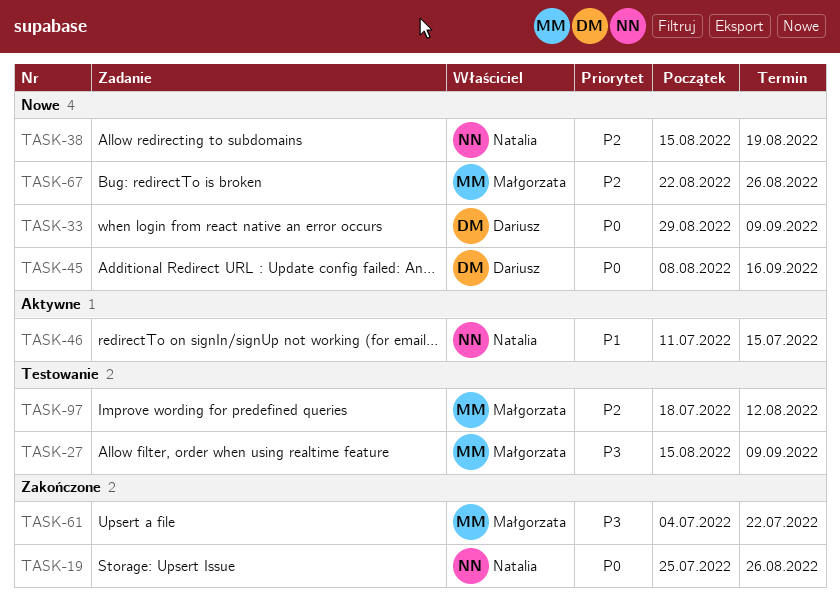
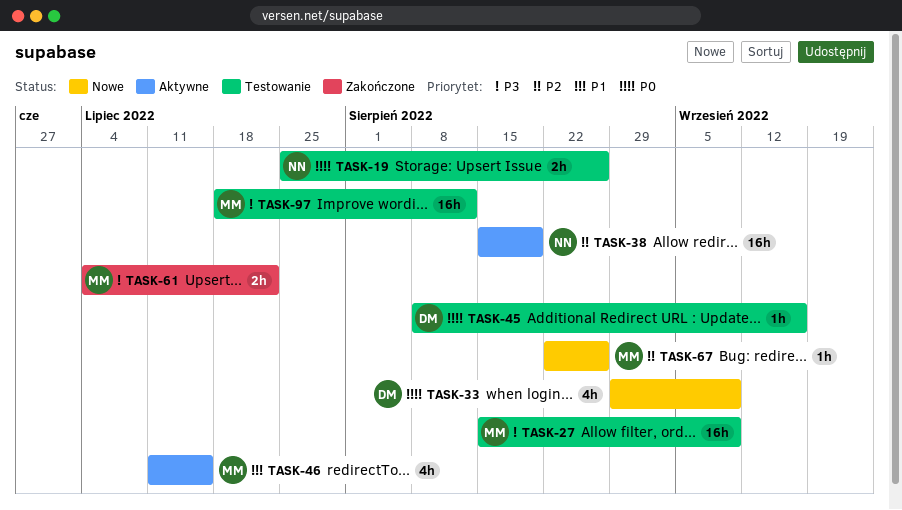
TASK-19, status: Zakończone -> Testowanie
TASK-38, status: Nowe -> Aktywne
TASK-45, status: Nowe -> Testowanie
TASK-46, owner: Natalia -> Małgorzata
TASK-97, priority: P2 -> P3

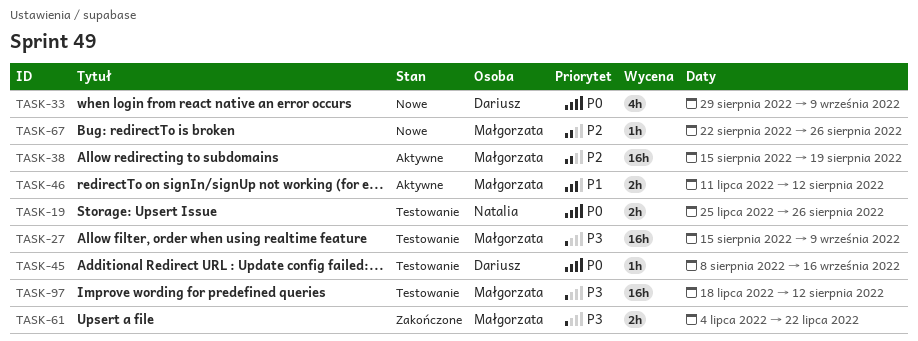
TASK-38, owner: Natalia -> Małgorzata
TASK-46, estimate: 4h -> 2h
TASK-46, due: Jul 15 -> Aug 12

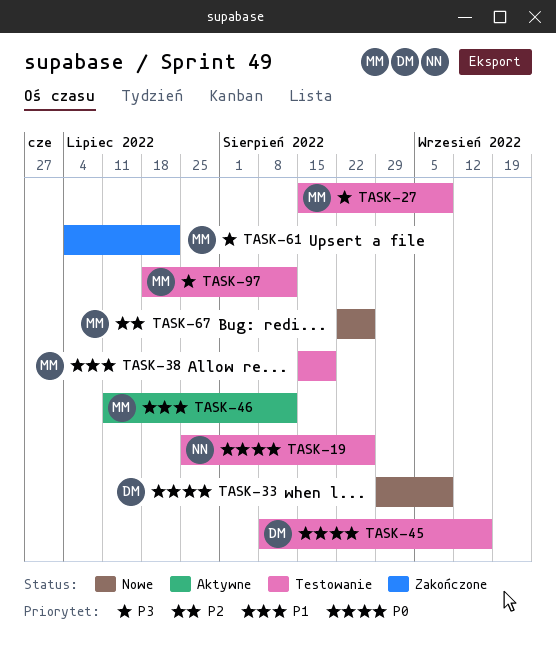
TASK-38, status: Aktywne -> Testowanie
TASK-38, priority: P2 -> P1

